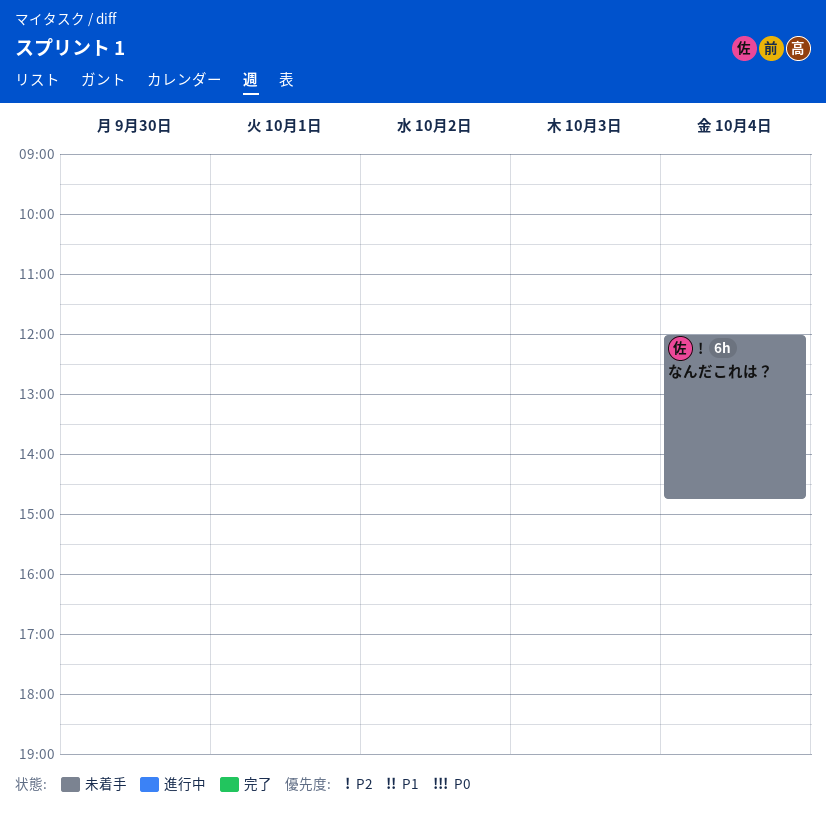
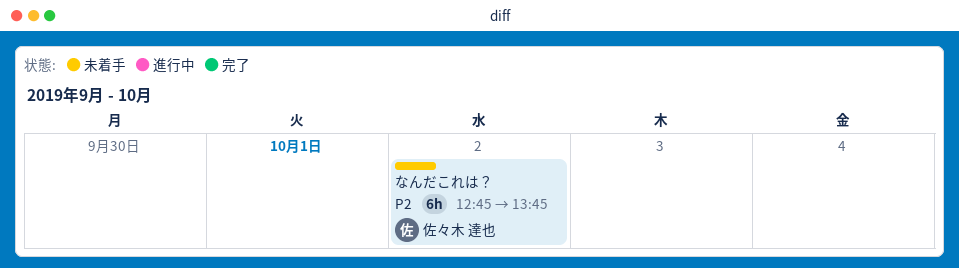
なんだこれは？, day: Oct 4 -> Oct 2
なんだこれは？, begins: 12:00 -> 12:45
なんだこれは？, ends: 14:45 -> 13:45

